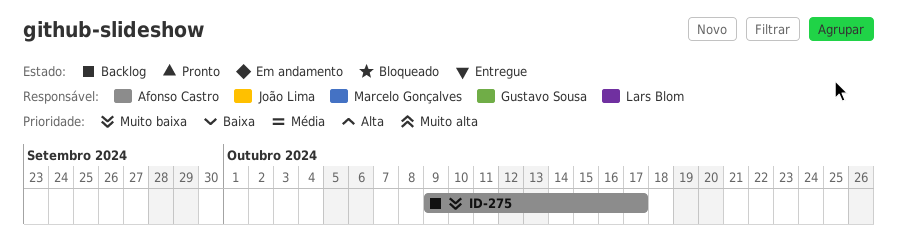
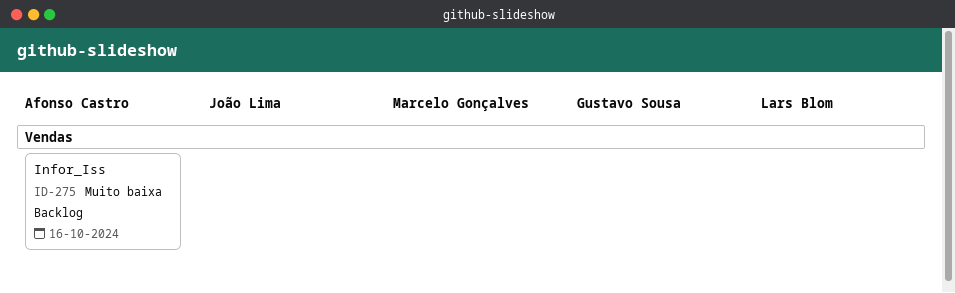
ID-275, due: Oct 17 -> Oct 16

